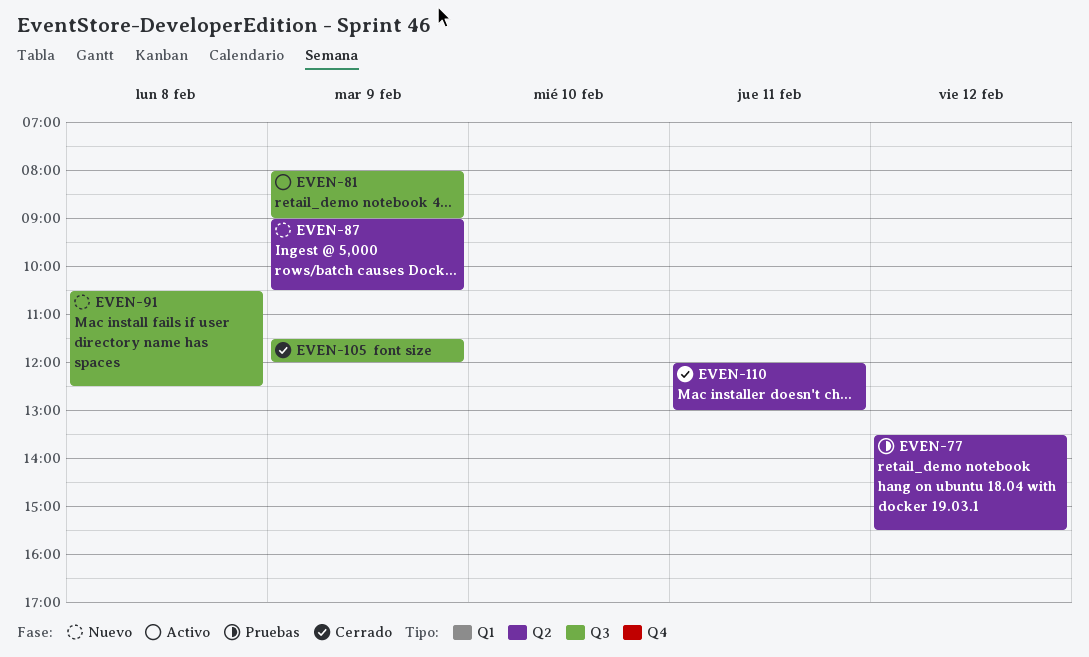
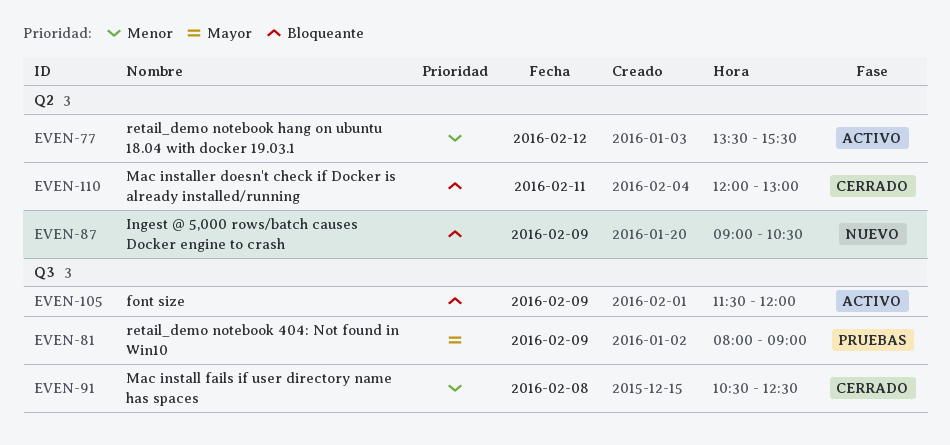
EVEN-77, status: Pruebas -> Activo
EVEN-81, status: Activo -> Pruebas
EVEN-91, status: Nuevo -> Cerrado
EVEN-105, status: Cerrado -> Activo

